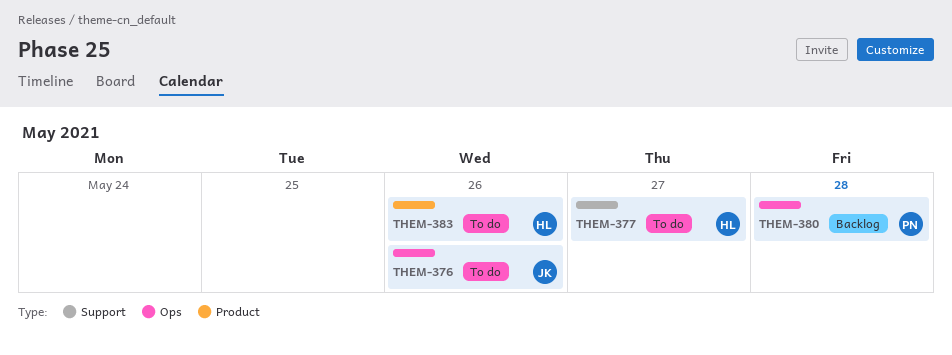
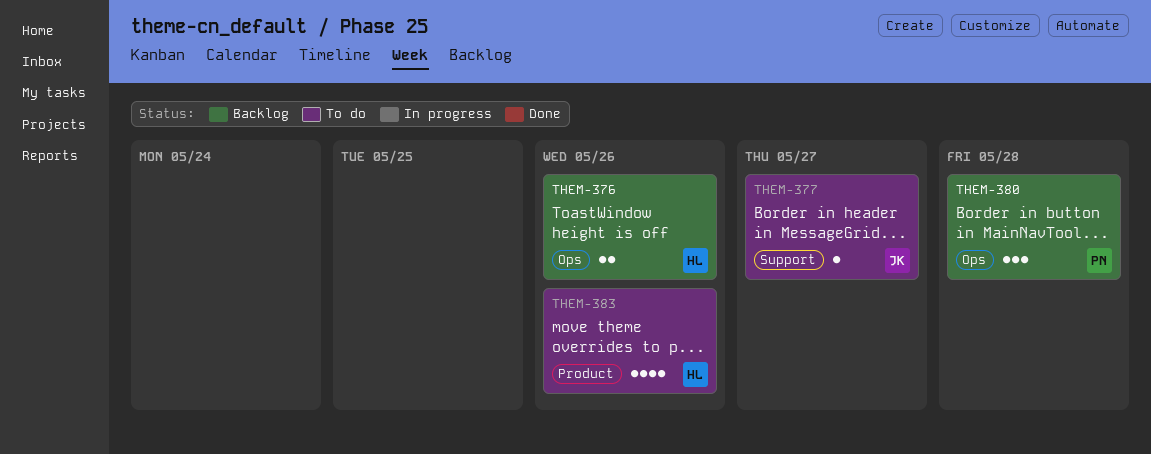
THEM-376, status: To do -> Backlog
THEM-376, owner: JK -> HL
THEM-377, owner: HL -> JK

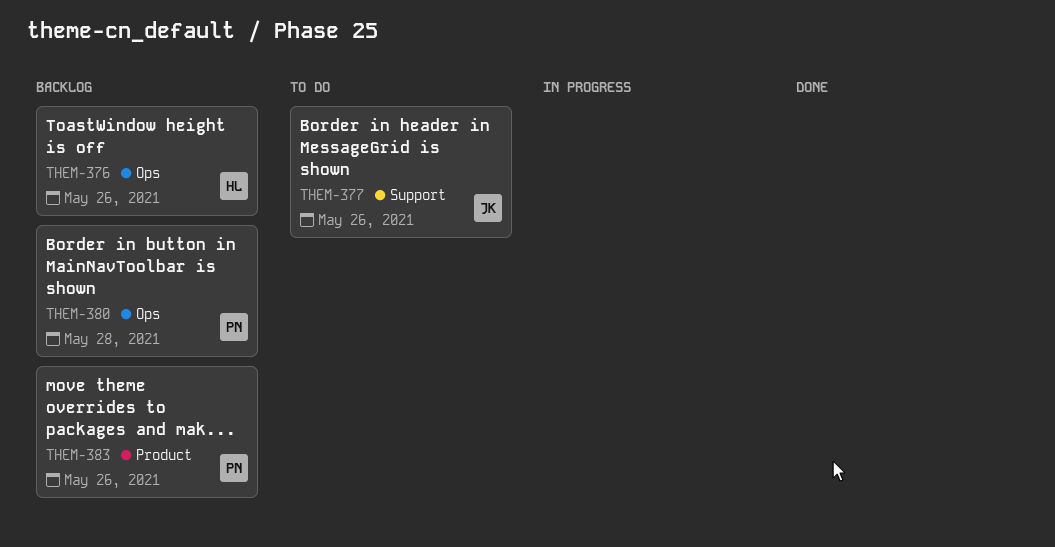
THEM-377, due: May 27 -> May 26
THEM-383, status: To do -> Backlog
THEM-383, owner: HL -> PN

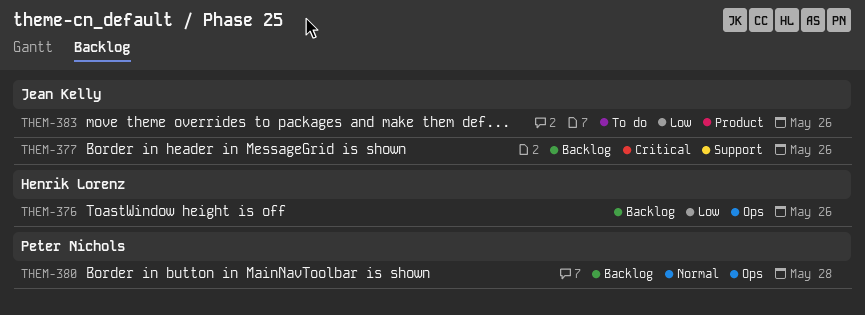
THEM-377, status: To do -> Backlog
THEM-383, status: Backlog -> To do
THEM-383, owner: Peter Nichols -> Jean Kelly

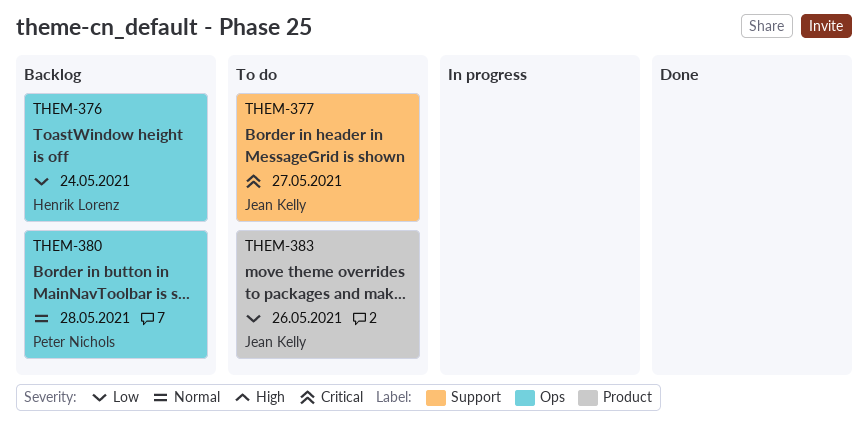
THEM-376, due: May 26 -> May 24
THEM-377, status: Backlog -> To do
THEM-377, due: May 26 -> May 27

